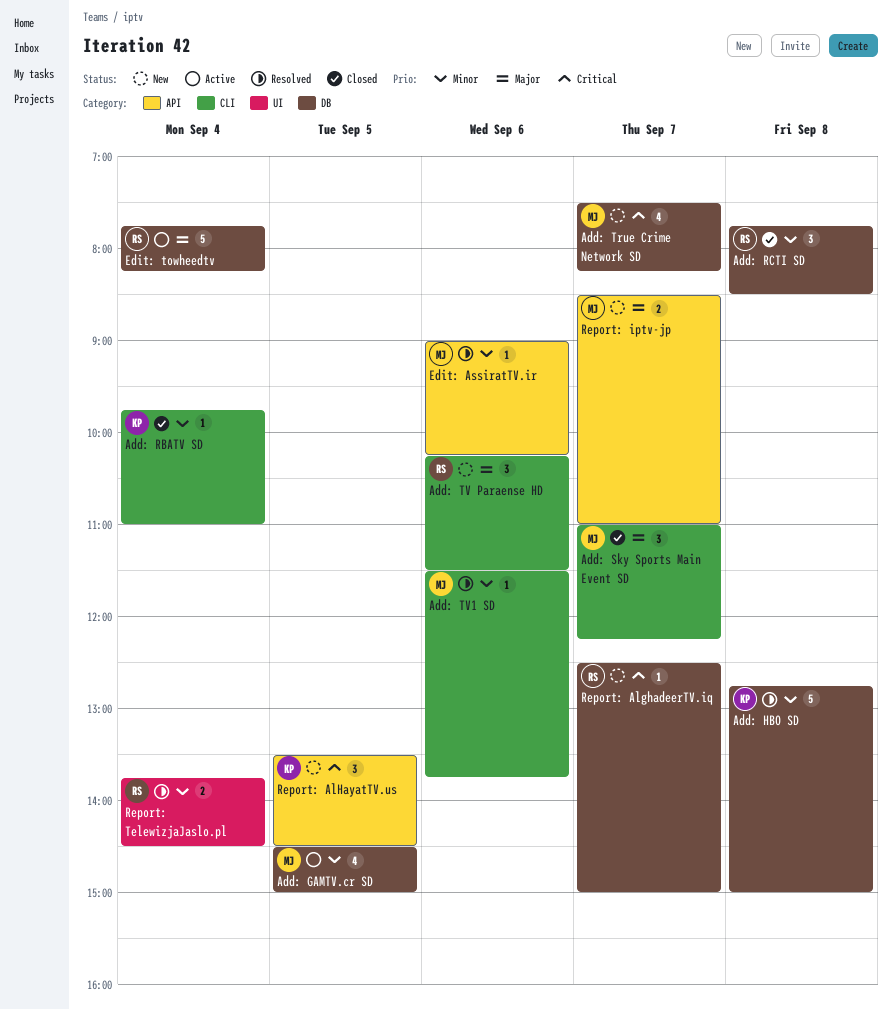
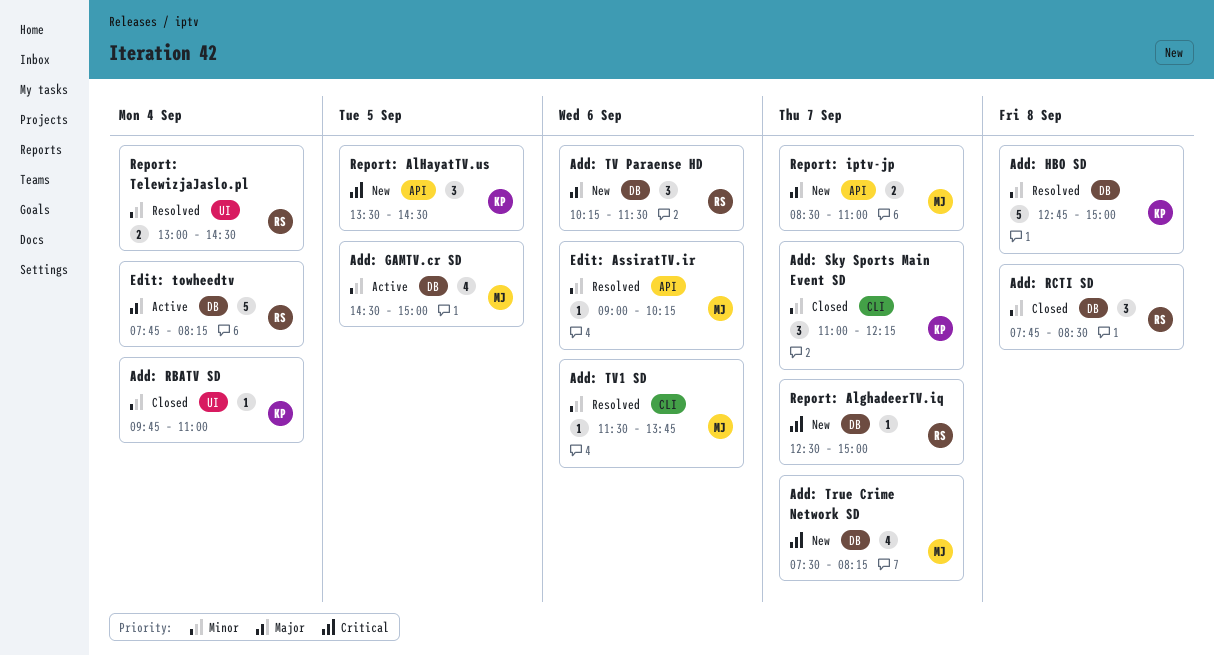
Add: RBATV SD, label: CLI -> UI
Add: Sky Sports Main Event SD, owner: MJ -> KP
Add: Sky Sports Main Event SD, priority: Major -> Minor
Add: TV Paraense HD, label: CLI -> DB
Report: TelewizjaJaslo.pl, begins: 13:45 -> 13:00

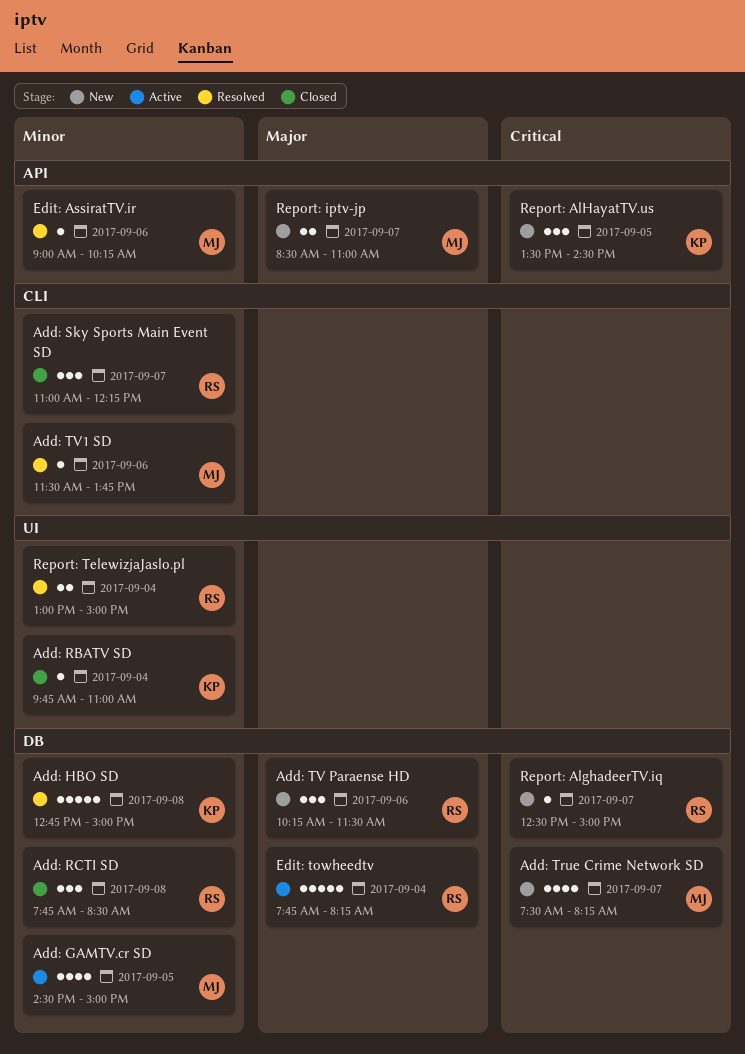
Add: Sky Sports Main Event SD, owner: KP -> RS
Report: TelewizjaJaslo.pl, ends: 14:30 -> 15:00

